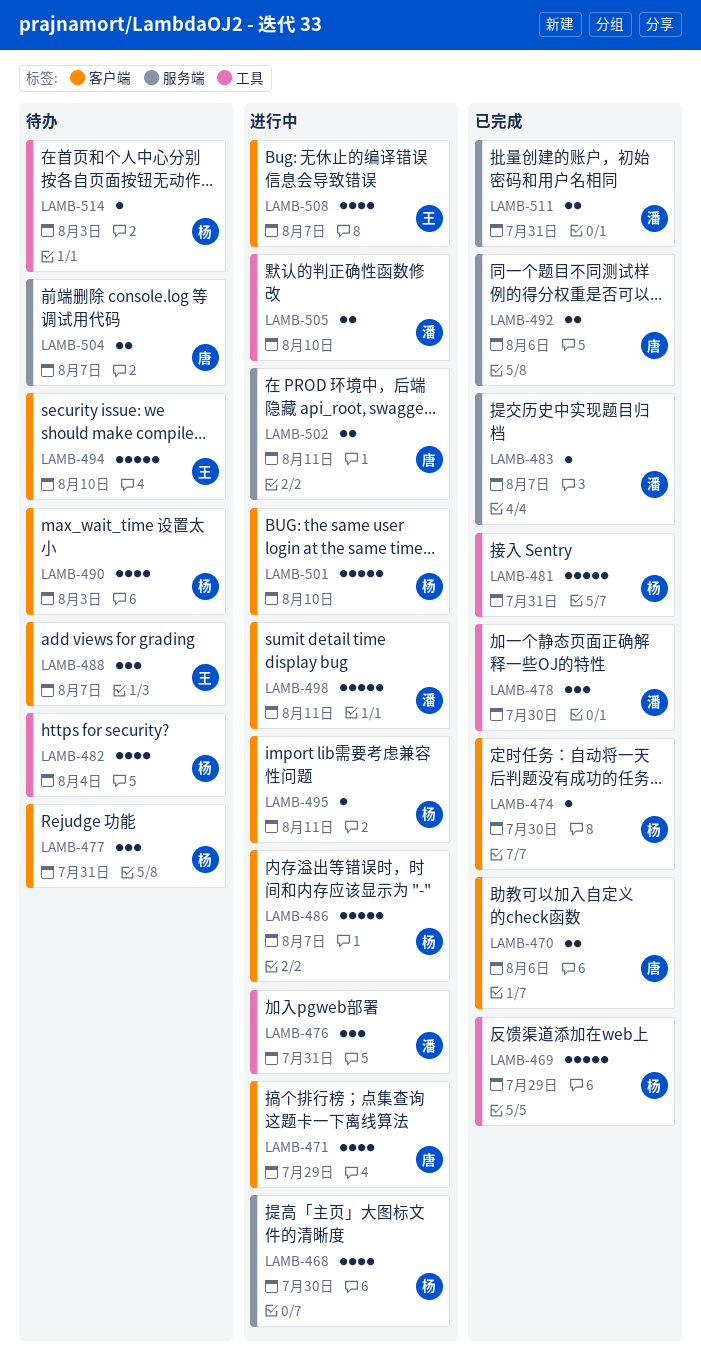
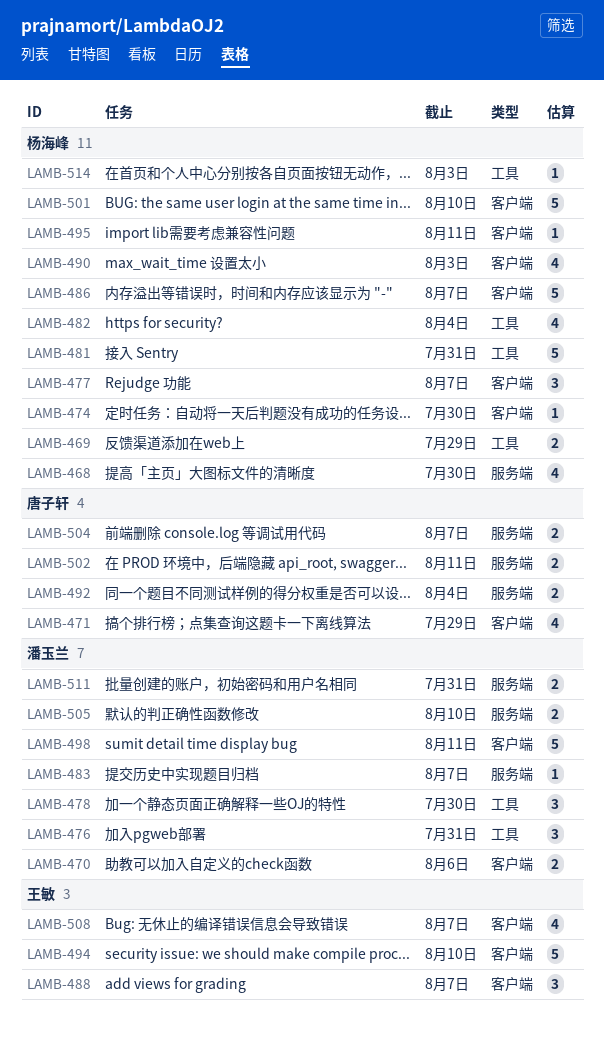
LAMB-469, estimate: 5 -> 2
LAMB-470, owner: 唐子轩 -> 潘玉兰
LAMB-477, due: Jul 31 -> Aug 7
LAMB-492, due: Aug 6 -> Aug 4
LAMB-505, label: 工具 -> 服务端

